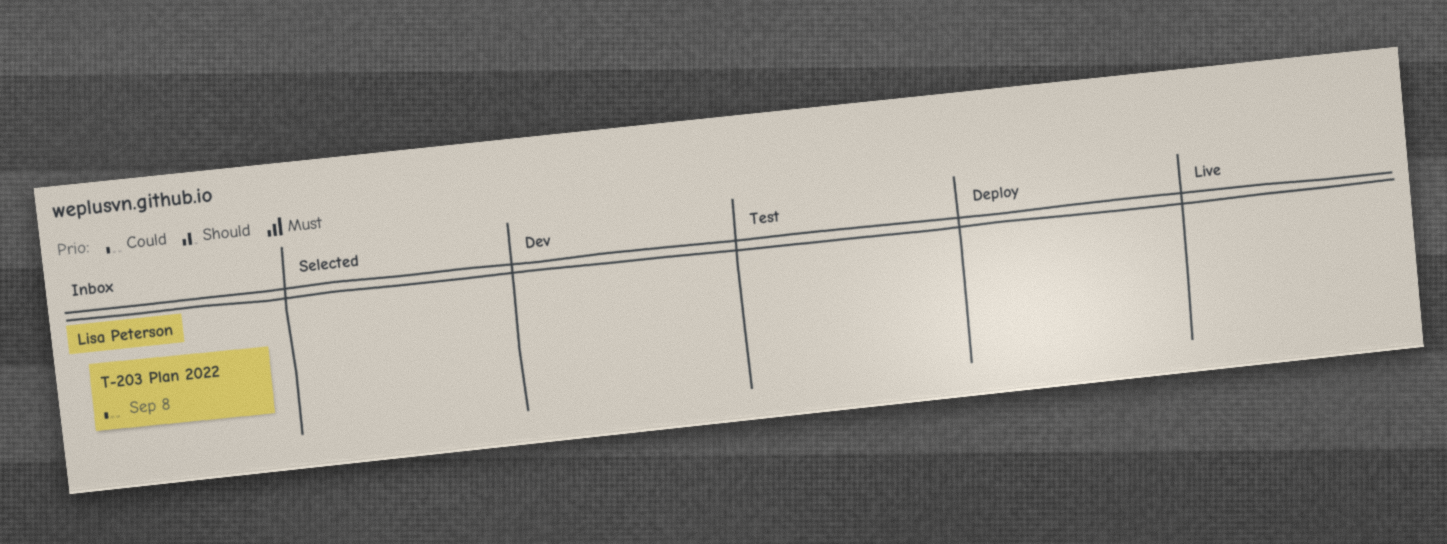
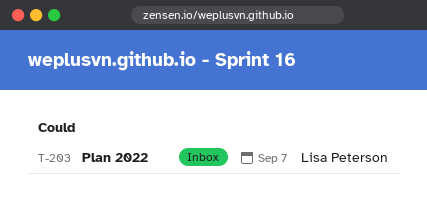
T-203, due: Sep 8 -> Sep 7

